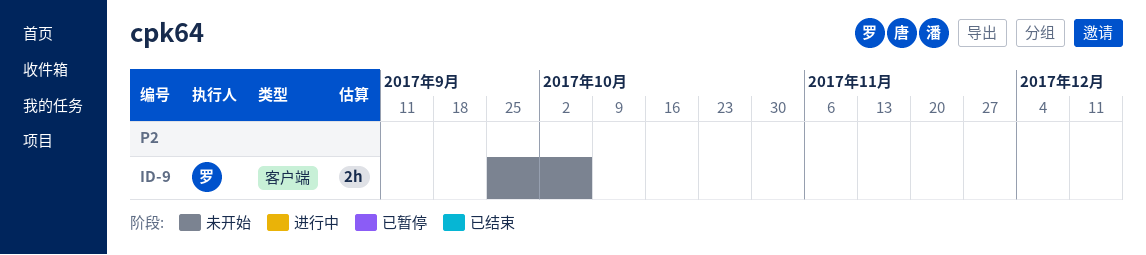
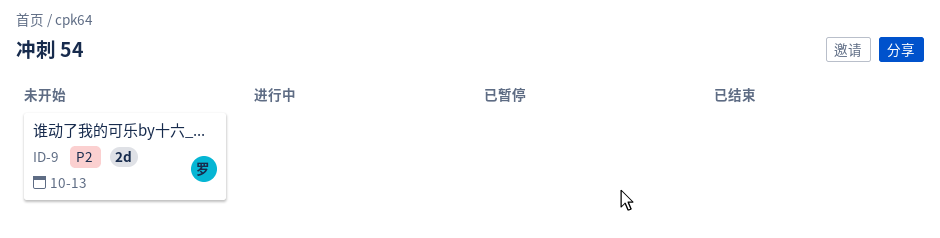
ID-9, estimate: 2h -> 2d
ID-9, due: Oct 6 -> Oct 13

